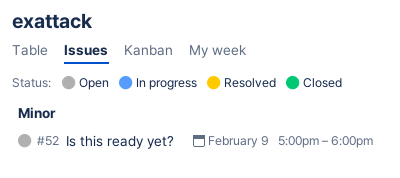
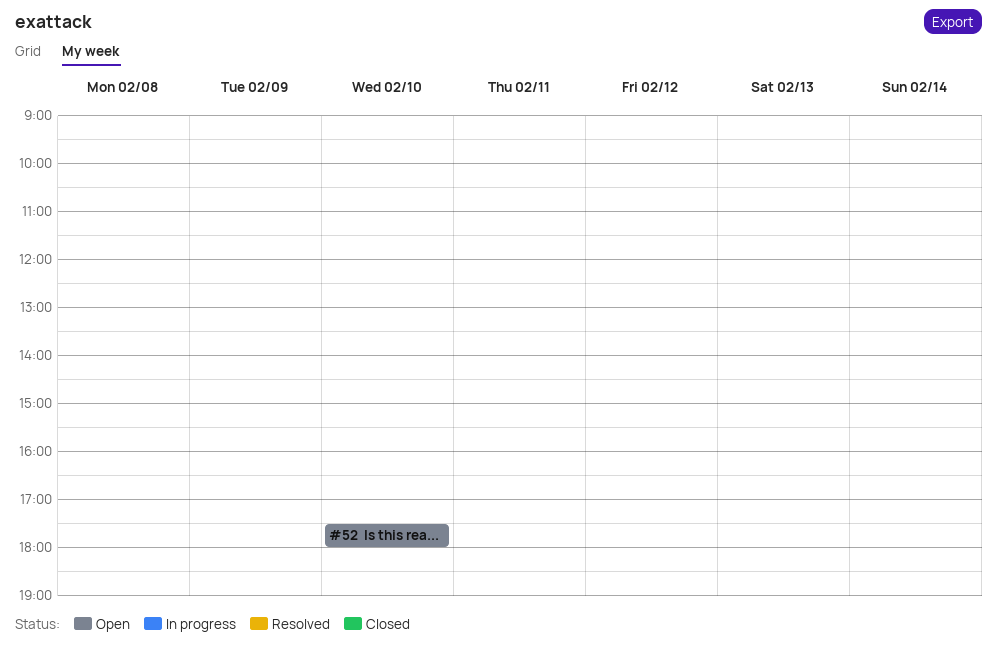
#52, day: Feb 9 -> Feb 10
#52, begins: 17:00 -> 17:30

